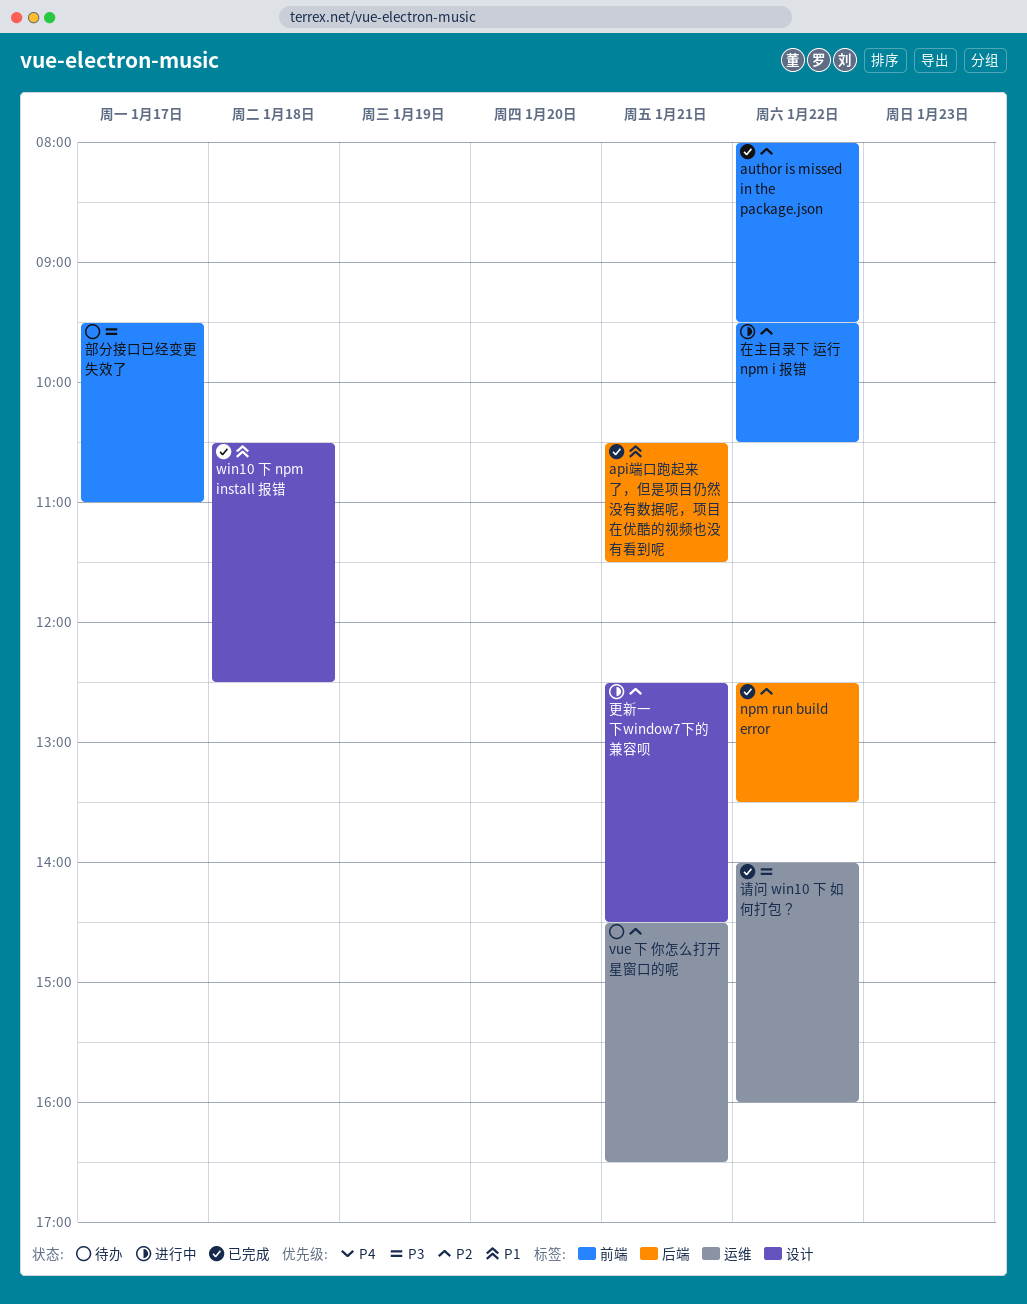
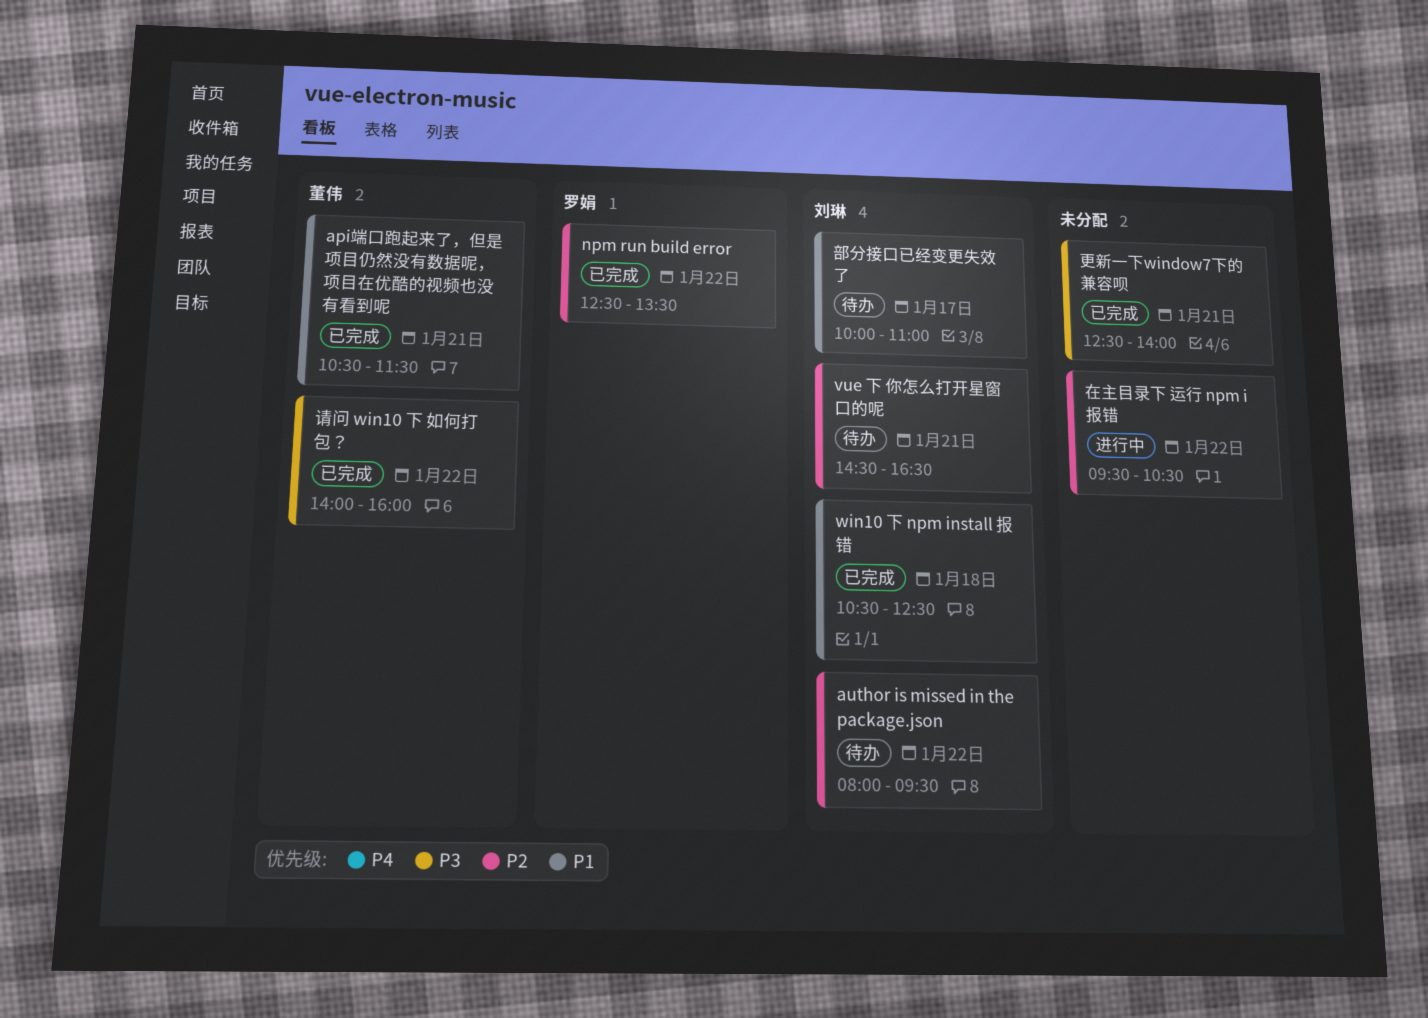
author is missed in the package.json, status: 已完成 -> 待办
更新一下window7下的兼容呗, status: 进行中 -> 已完成
更新一下window7下的兼容呗, priority: P2 -> P3
更新一下window7下的兼容呗, ends: 14:30 -> 14:00
部分接口已经变更失效了, priority: P3 -> P1
部分接口已经变更失效了, begins: 09:30 -> 10:00

